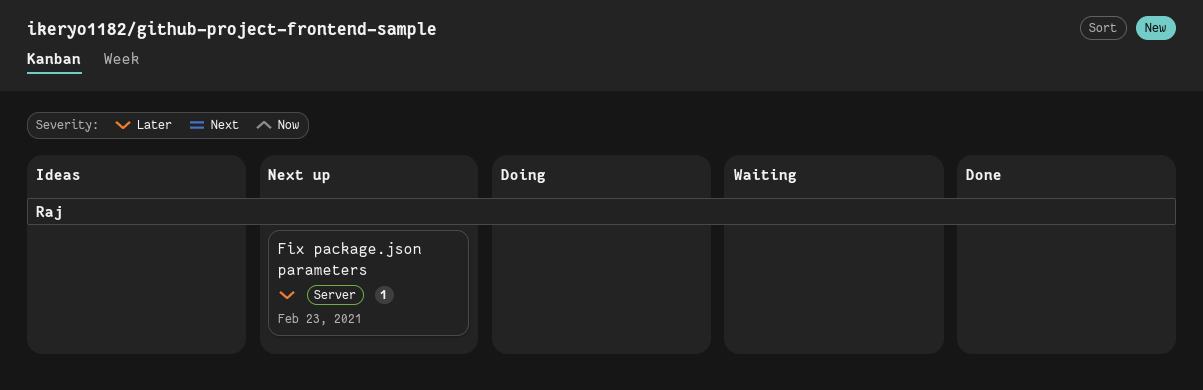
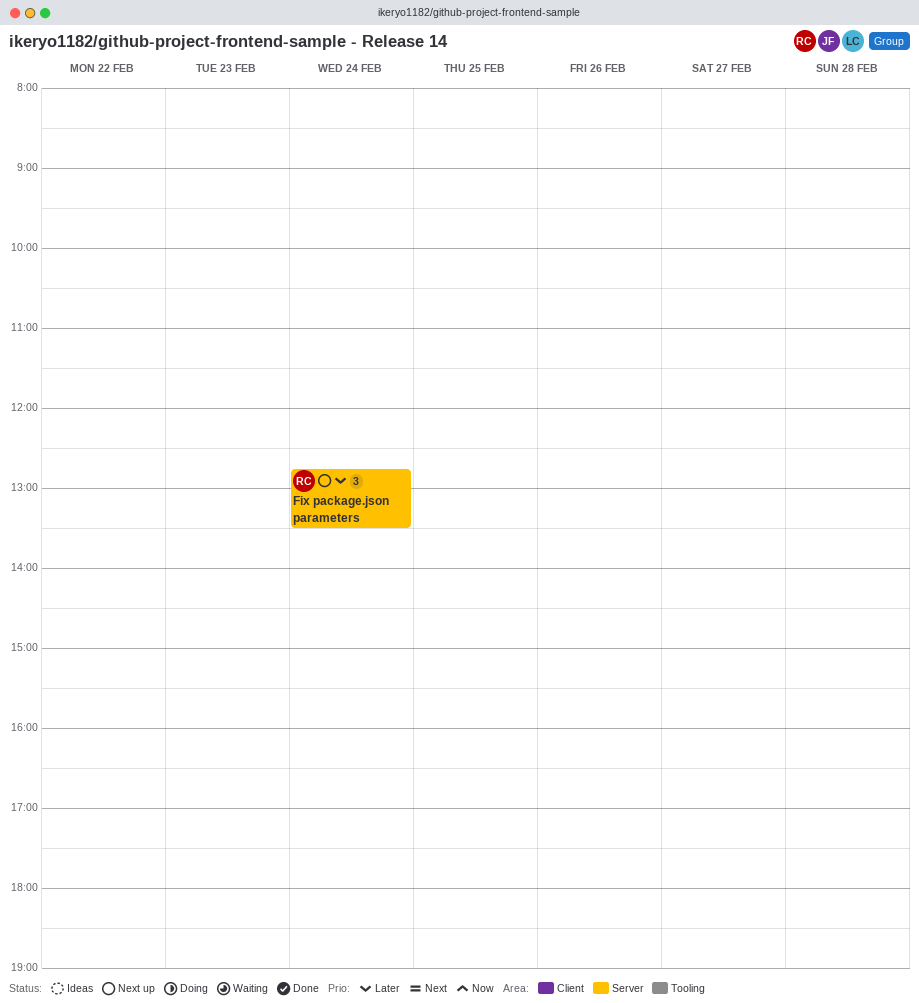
Fix package.json parameters, estimate: 1 -> 3
Fix package.json parameters, day: Feb 23 -> Feb 24

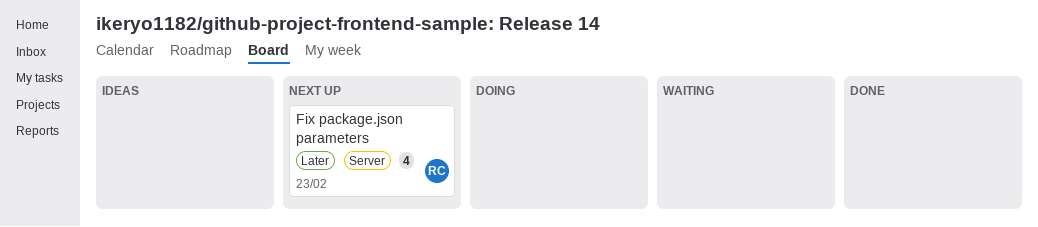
Fix package.json parameters, estimate: 3 -> 4
Fix package.json parameters, day: Feb 24 -> Feb 23

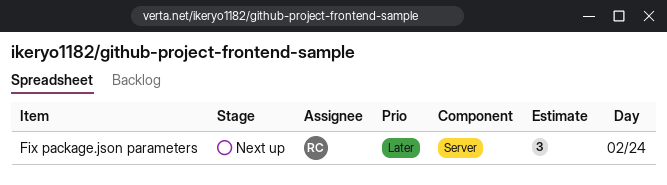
Fix package.json parameters, estimate: 4 -> 3
Fix package.json parameters, day: Feb 23 -> Feb 24

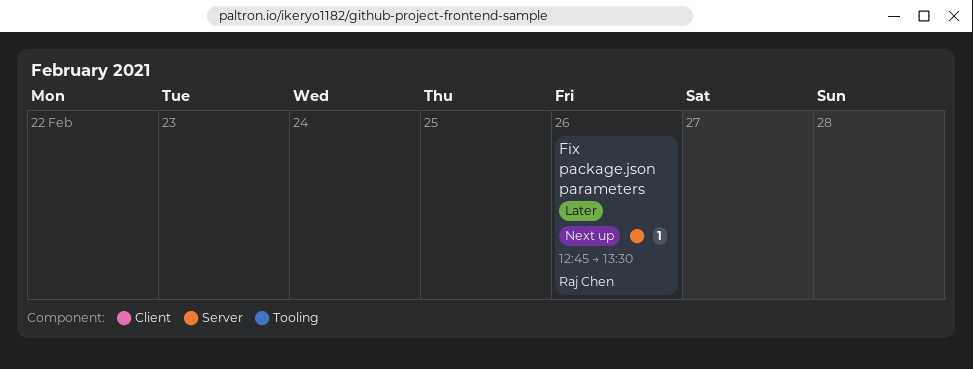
Fix package.json parameters, estimate: 3 -> 1
Fix package.json parameters, day: Feb 24 -> Feb 26

